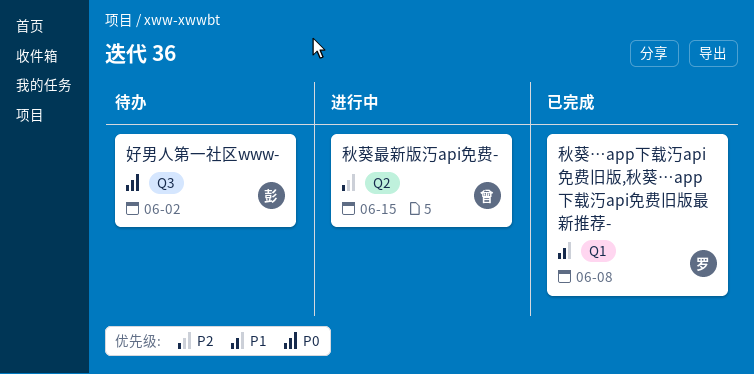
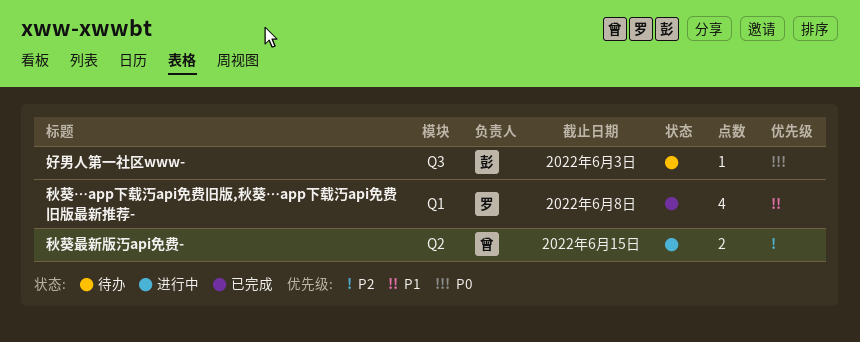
好男人第一社区www-, due: Jun 2 -> Jun 3

